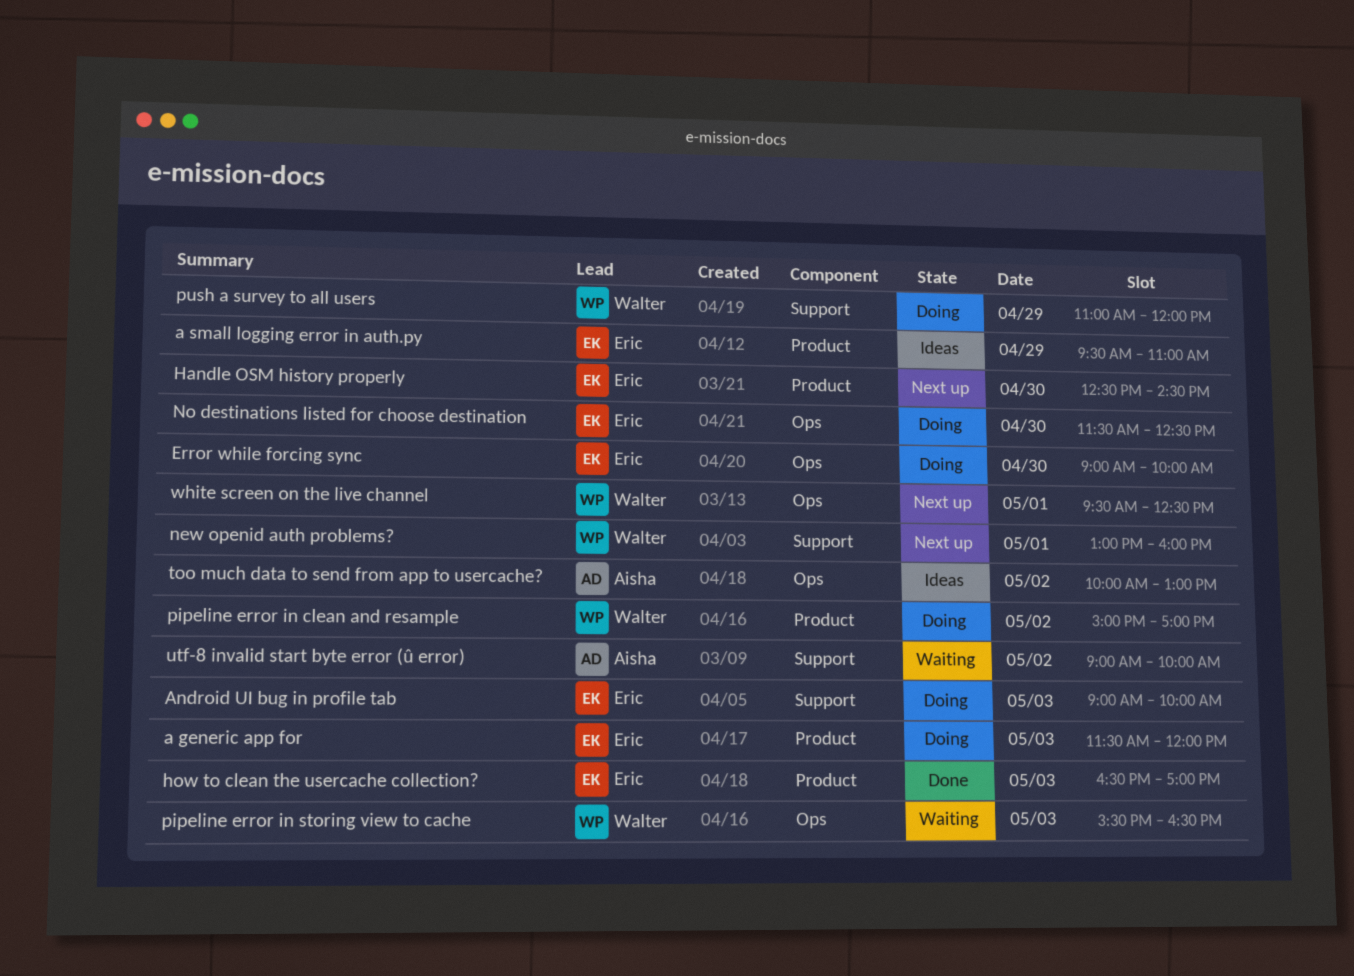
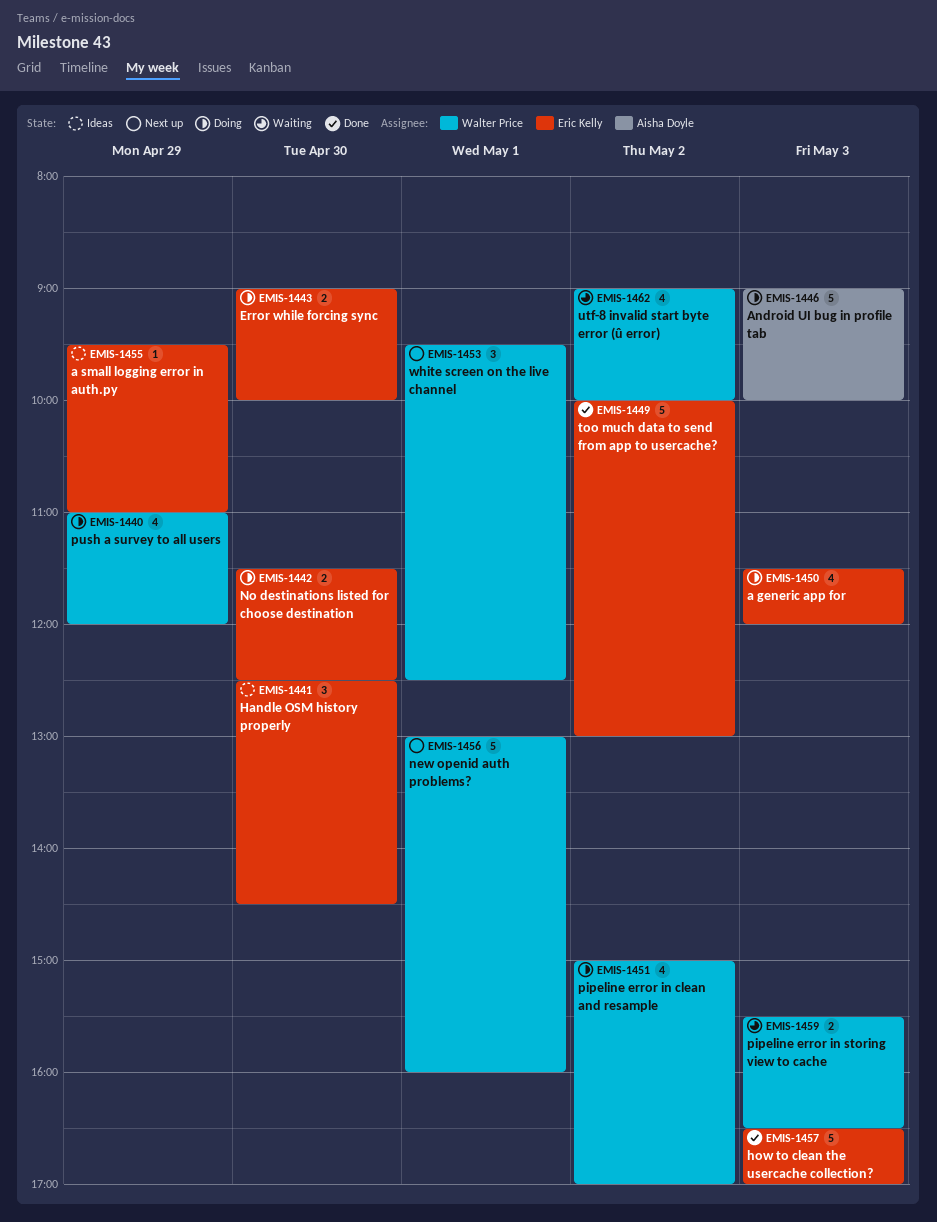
Android UI bug in profile tab, owner: Eric Kelly -> Aisha Doyle
Handle OSM history properly, status: Next up -> Ideas
too much data to send from app to usercache?, status: Ideas -> Done
too much data to send from app to usercache?, owner: Aisha Doyle -> Eric Kelly
utf-8 invalid start byte error (û error), owner: Aisha Doyle -> Walter Price

